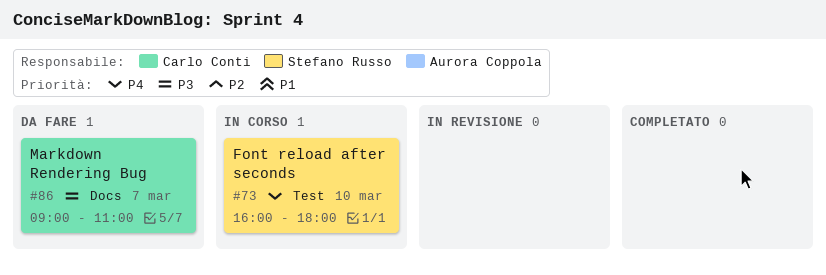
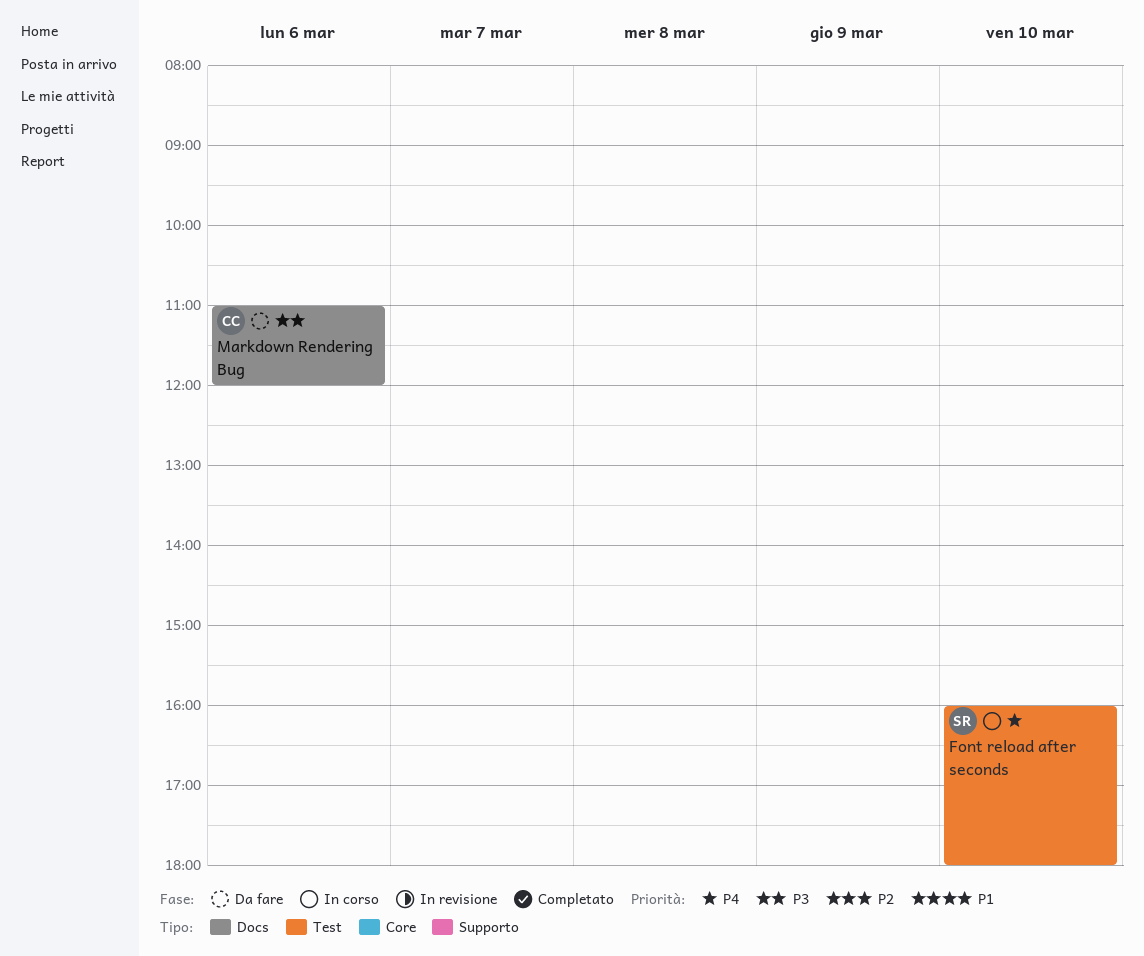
Markdown Rendering Bug, day: Mar 7 -> Mar 6
Markdown Rendering Bug, begins: 09:00 -> 11:00
Markdown Rendering Bug, ends: 11:00 -> 12:00

